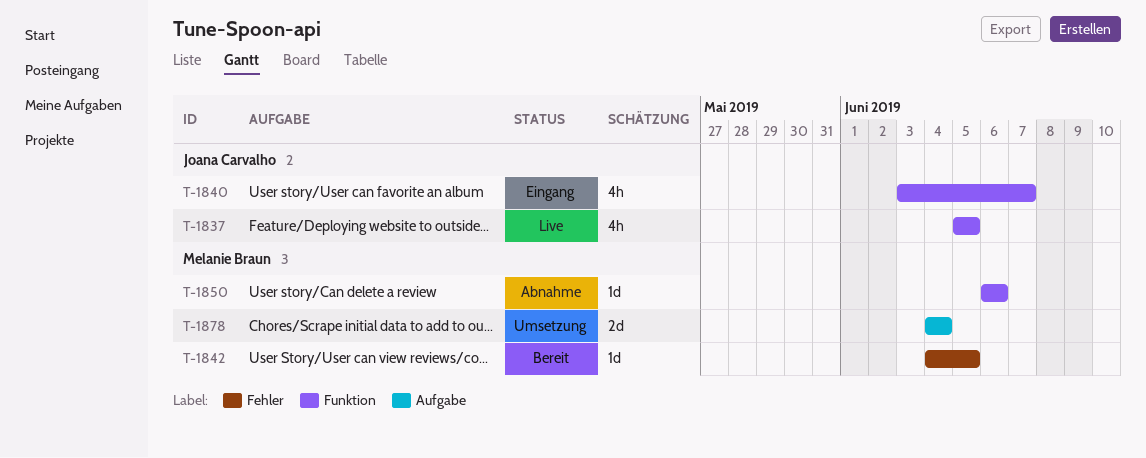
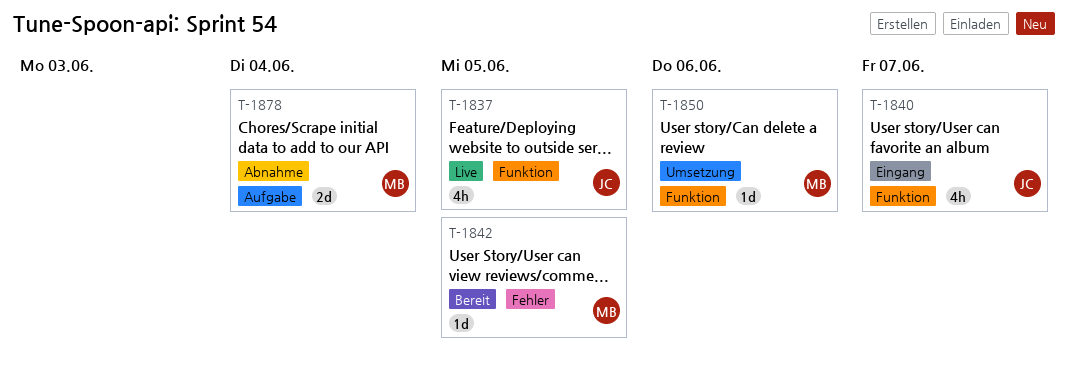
T-1850, status: Abnahme -> Umsetzung
T-1878, status: Umsetzung -> Abnahme

